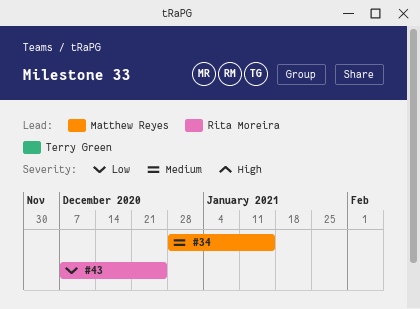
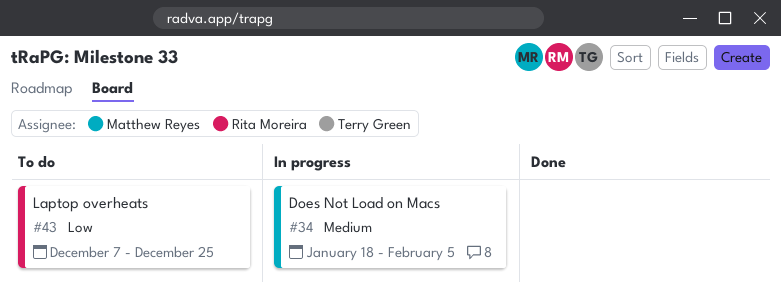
#34, start: Dec 28 -> Jan 18
#34, due: Jan 15 -> Feb 5

